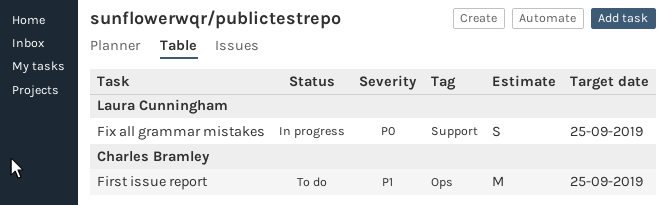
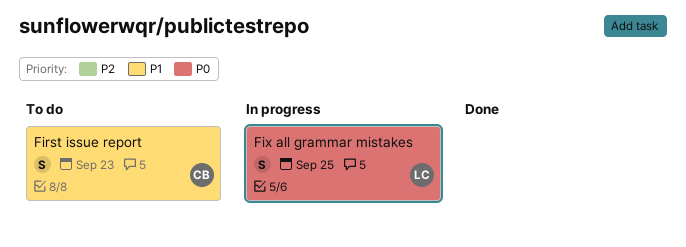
First issue report, estimate: M -> S
First issue report, due: Sep 25 -> Sep 23

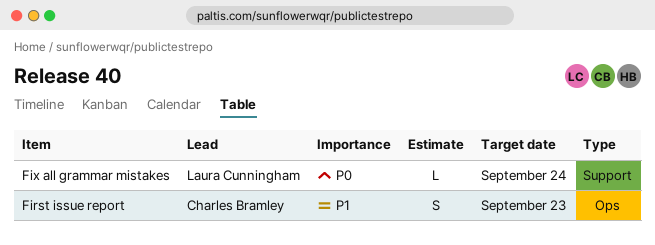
Fix all grammar mistakes, estimate: S -> L
Fix all grammar mistakes, due: Sep 25 -> Sep 24

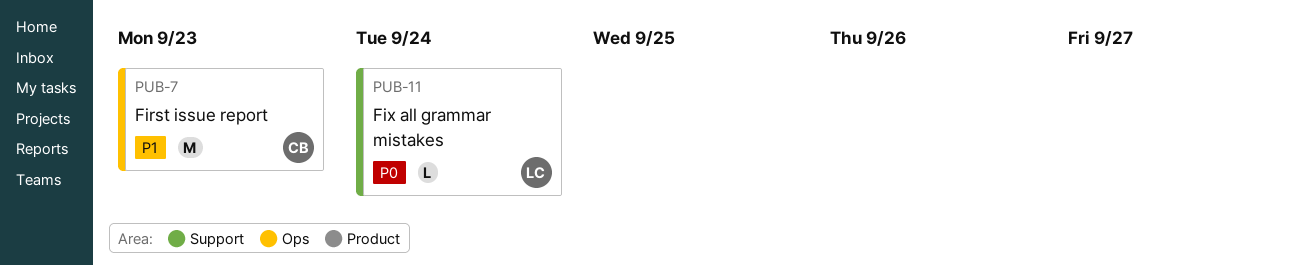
First issue report, estimate: S -> M

